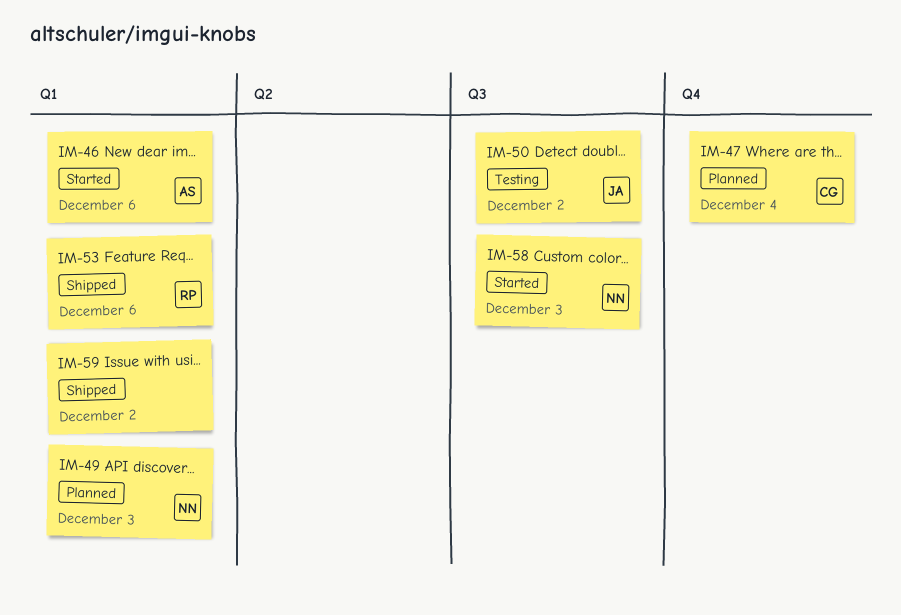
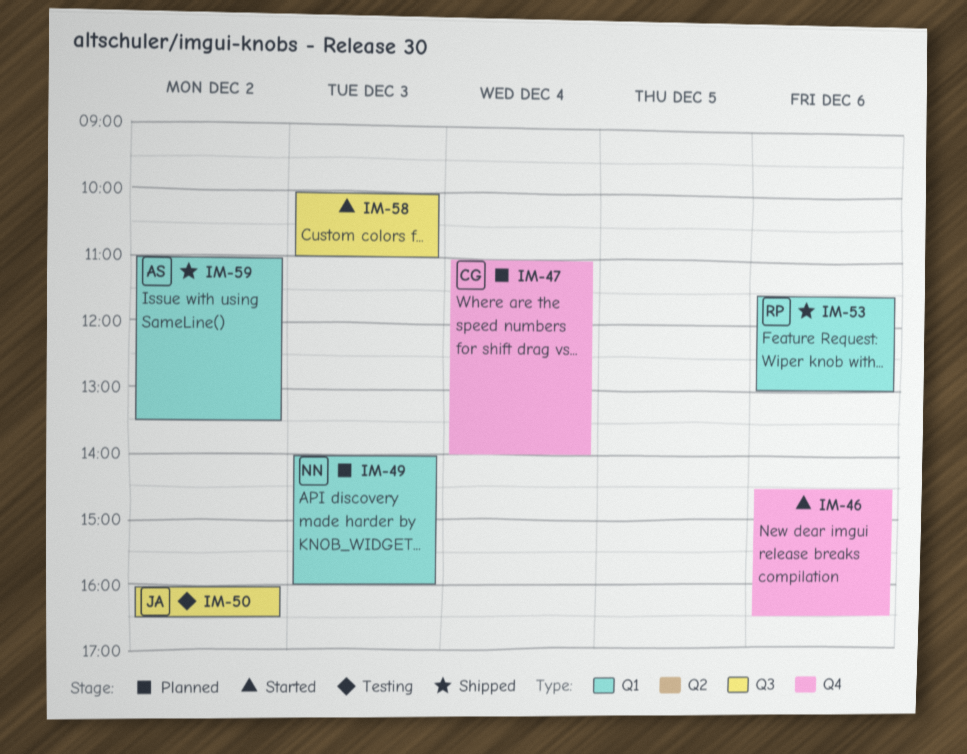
IM-46, owner: AS -> none
IM-46, label: Q1 -> Q4
IM-58, owner: NN -> none
IM-59, owner: none -> AS

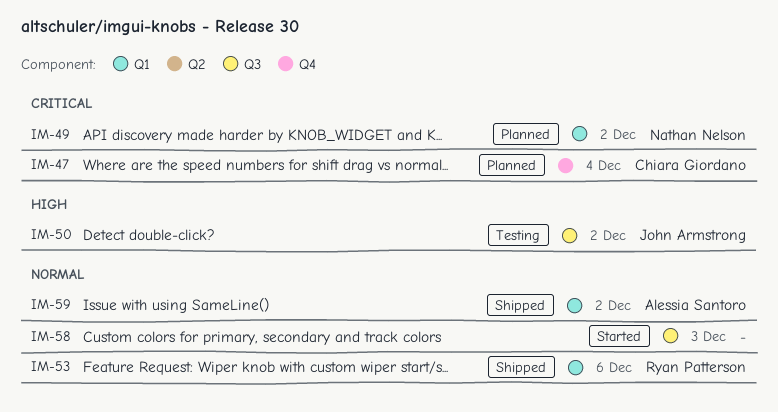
IM-46: present -> none
IM-49, day: Dec 3 -> Dec 2

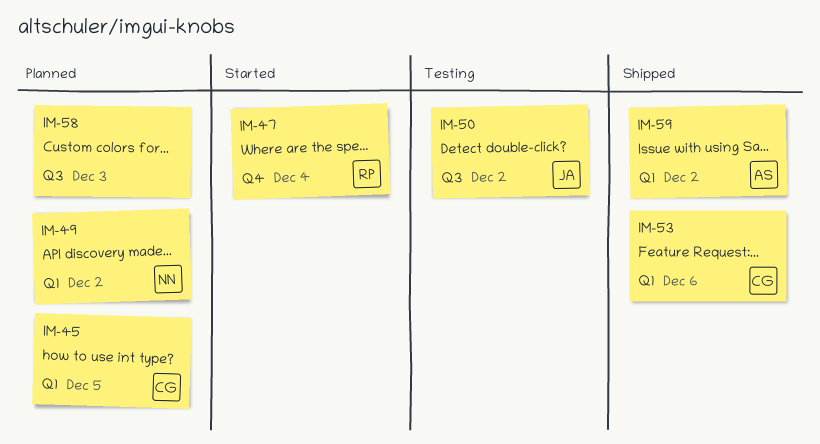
IM-45: none -> present
IM-47, status: Planned -> Started
IM-47, owner: Chiara Giordano -> Ryan Patterson
IM-53, owner: Ryan Patterson -> Chiara Giordano
IM-58, status: Started -> Planned

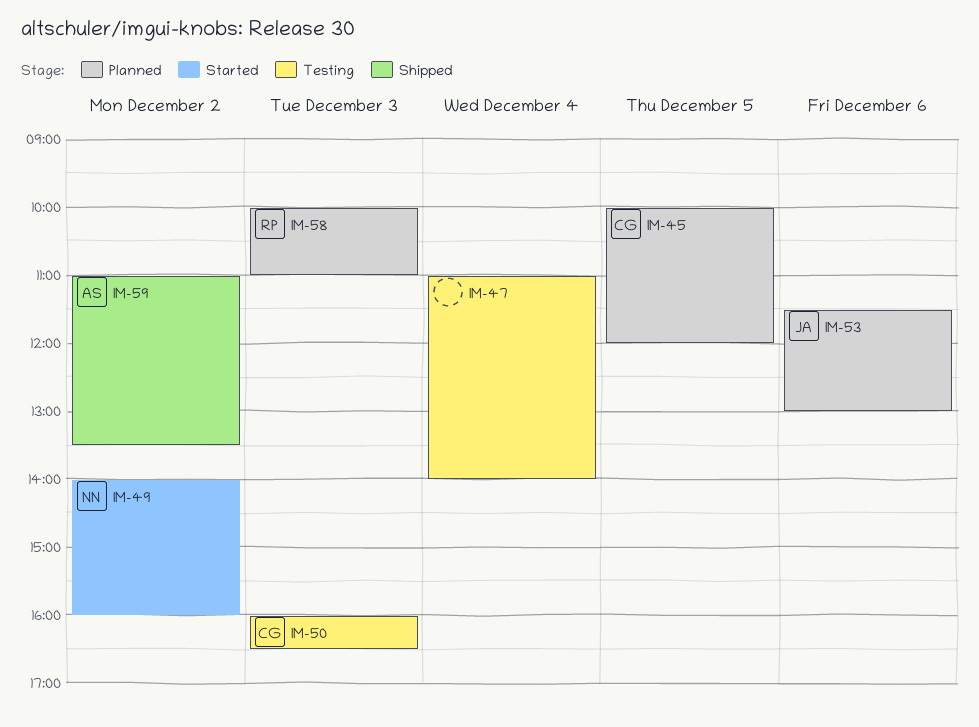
IM-47, status: Started -> Testing
IM-47, owner: RP -> none
IM-49, status: Planned -> Started
IM-50, owner: JA -> CG
IM-50, day: Dec 2 -> Dec 3
IM-53, status: Shipped -> Planned
IM-53, owner: CG -> JA
IM-58, owner: none -> RP

